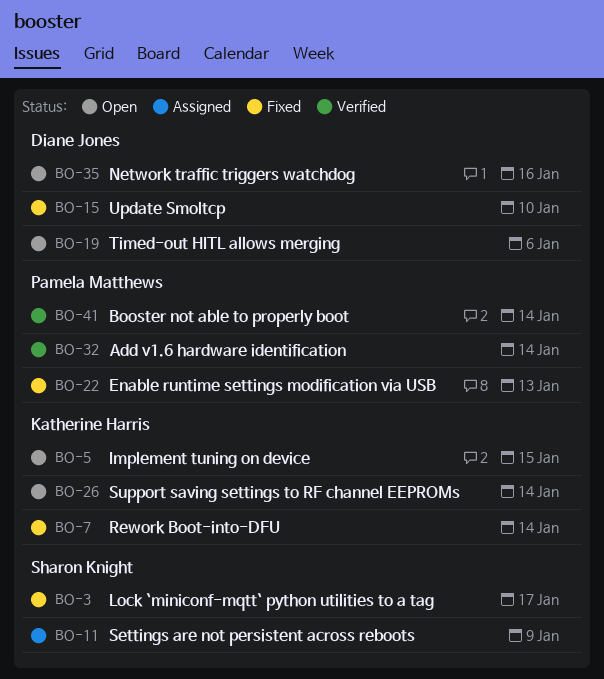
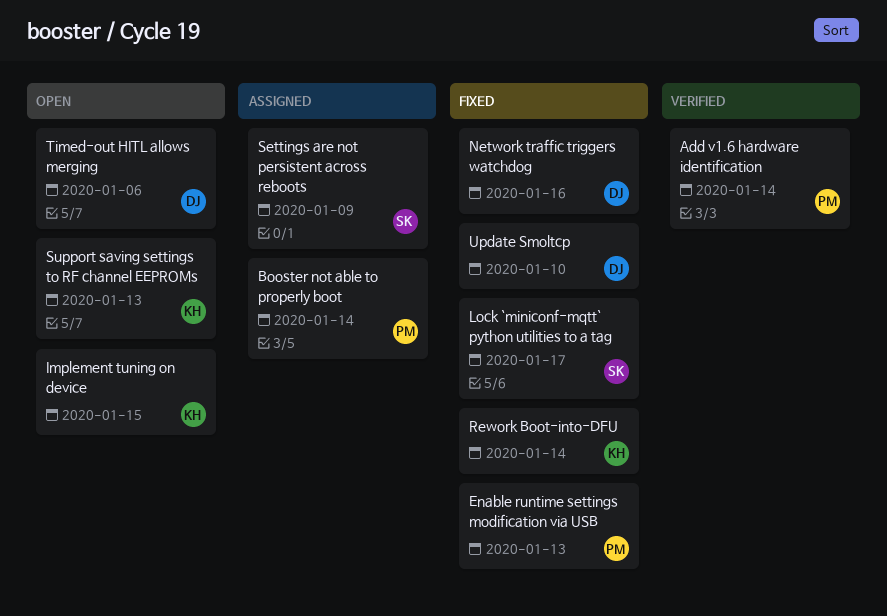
Booster not able to properly boot, status: Verified -> Assigned
Network traffic triggers watchdog, status: Open -> Fixed
Support saving settings to RF channel EEPROMs, due: Jan 14 -> Jan 13

